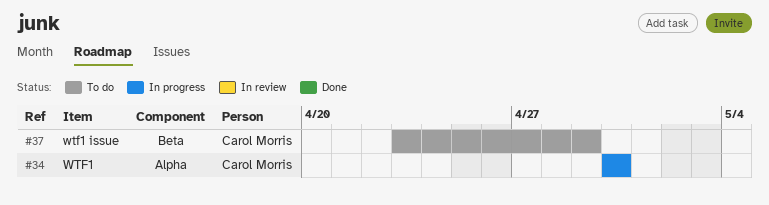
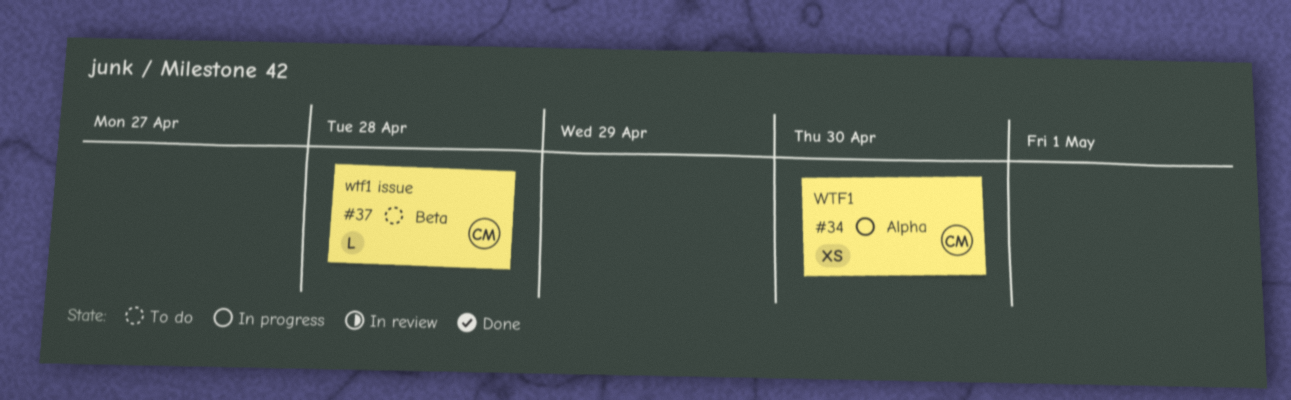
#37, due: Apr 29 -> Apr 28

